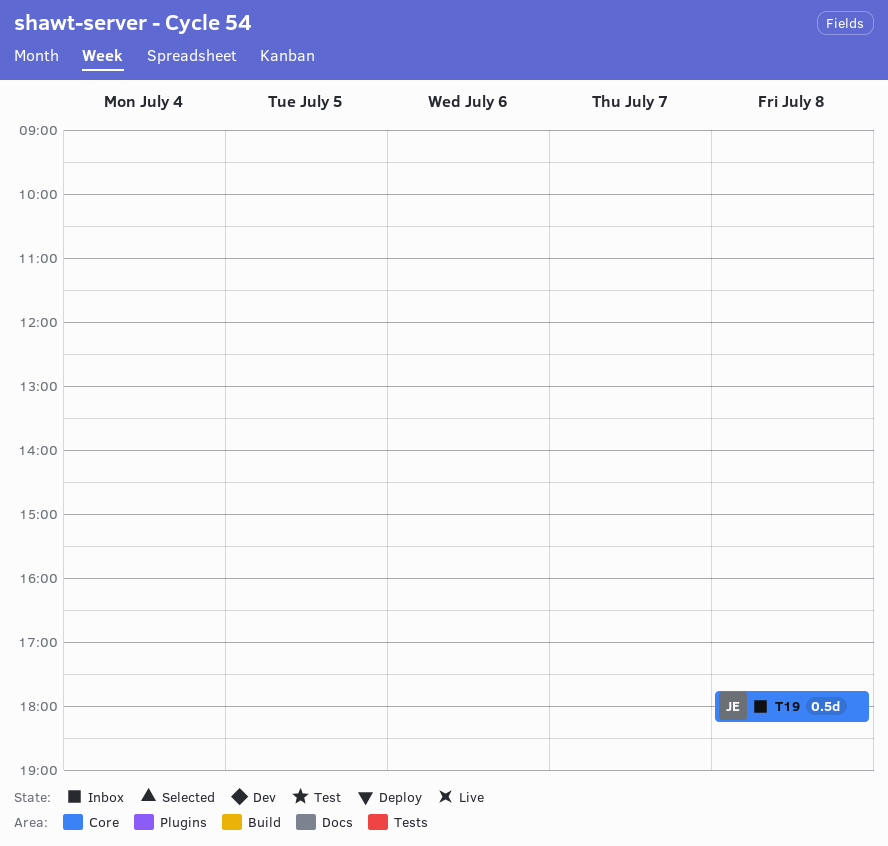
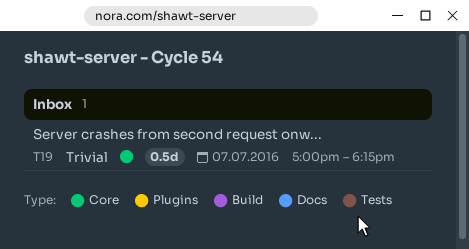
T19, day: Jul 8 -> Jul 7
T19, begins: 17:45 -> 17:00

